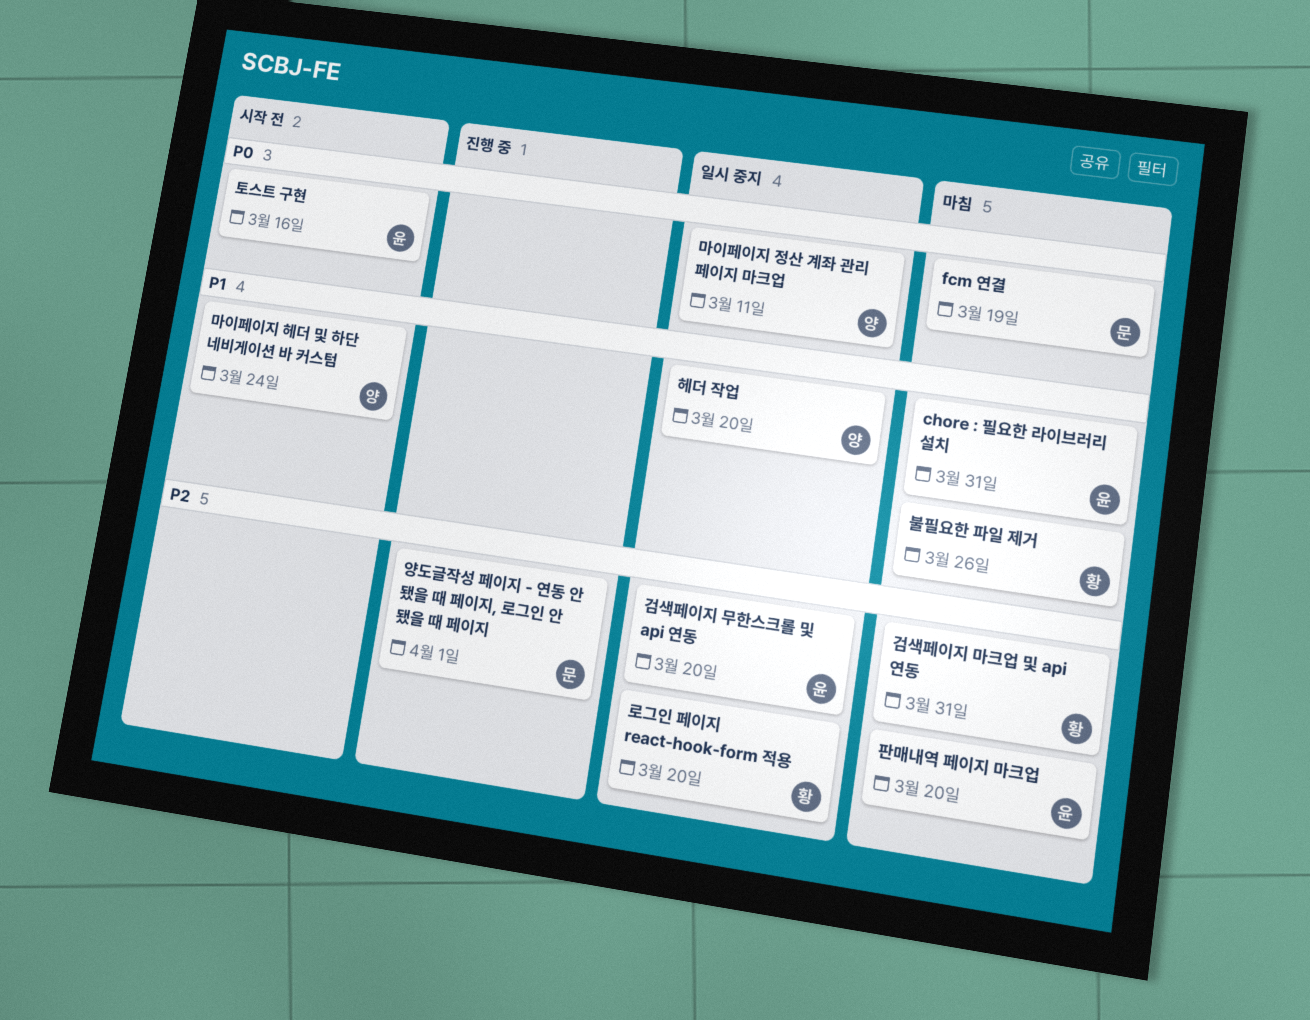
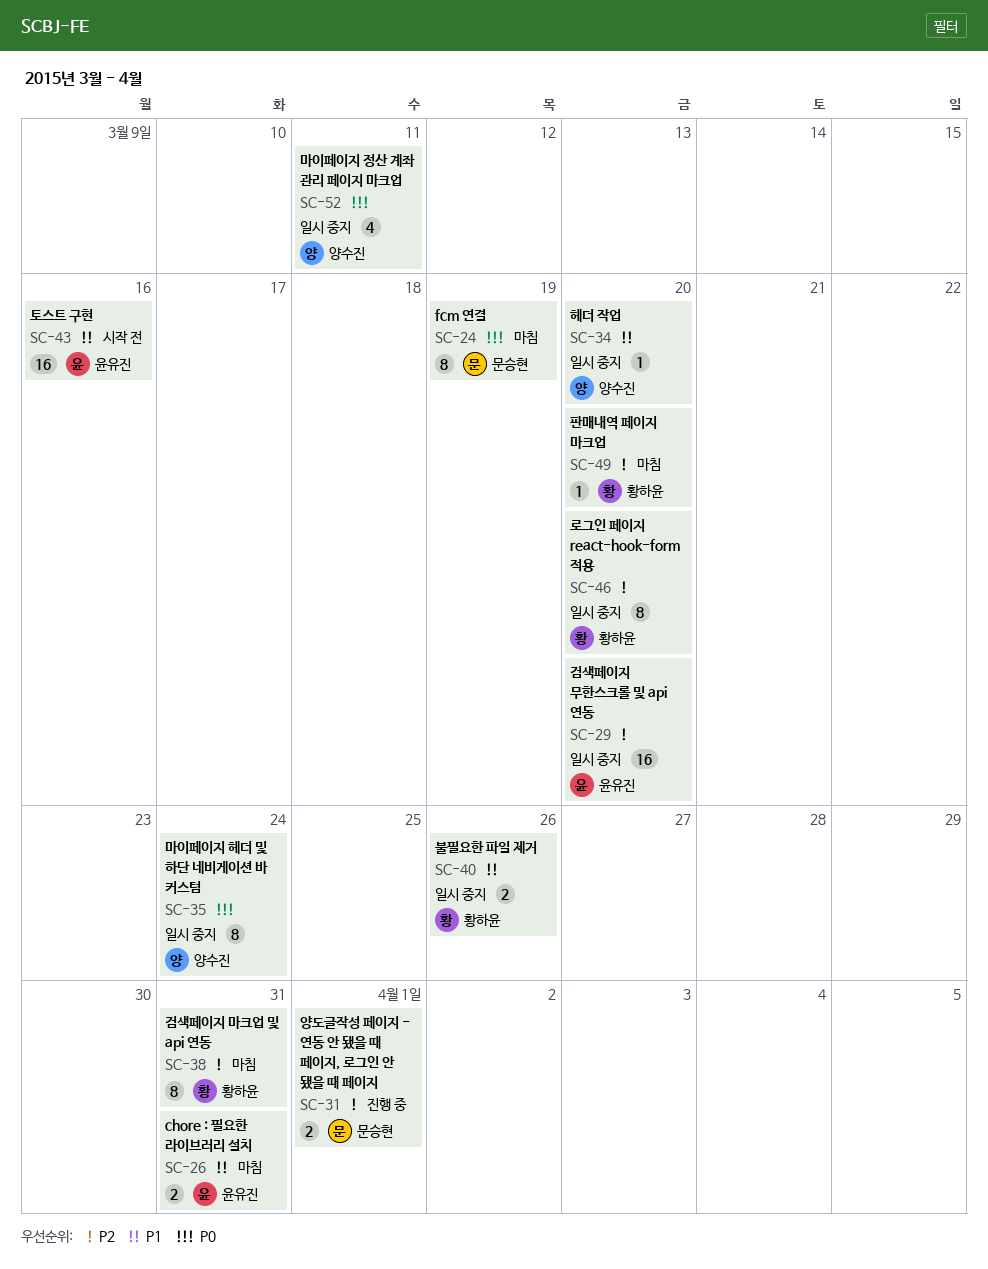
마이페이지 헤더 및 하단 네비게이션 바 커스텀, status: 시작 전 -> 일시 중지
마이페이지 헤더 및 하단 네비게이션 바 커스텀, priority: P1 -> P0
불필요한 파일 제거, status: 마침 -> 일시 중지
토스트 구현, priority: P0 -> P1
판매내역 페이지 마크업, owner: 윤유진 -> 황하윤

